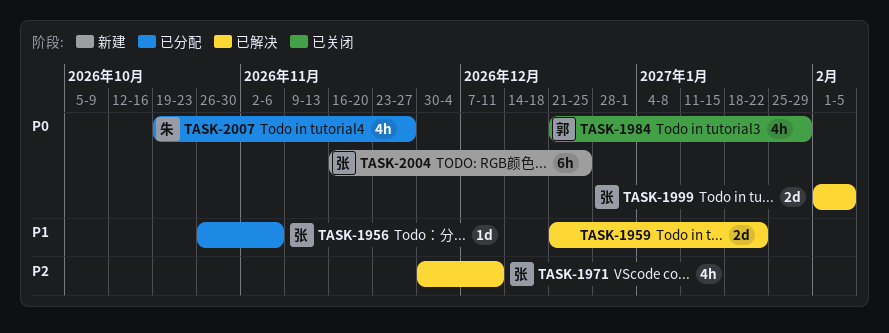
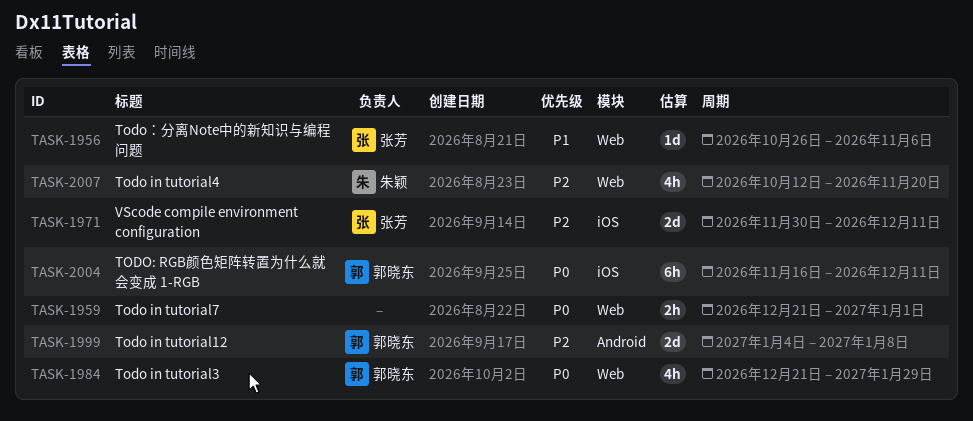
TASK-1959, priority: P1 -> P0
TASK-1959, estimate: 2d -> 2h
TASK-1959, due: Jan 22 -> Jan 1
TASK-1971, estimate: 4h -> 2d
TASK-1999, owner: 张芳 -> 郭晓东
TASK-1999, priority: P0 -> P2
TASK-1999, start: Feb 1 -> Jan 4
TASK-1999, due: Feb 5 -> Jan 8
TASK-2004, owner: 张芳 -> 郭晓东
TASK-2004, due: Dec 25 -> Dec 11
TASK-2007, priority: P0 -> P2
TASK-2007, start: Oct 19 -> Oct 12
TASK-2007, due: Nov 27 -> Nov 20

